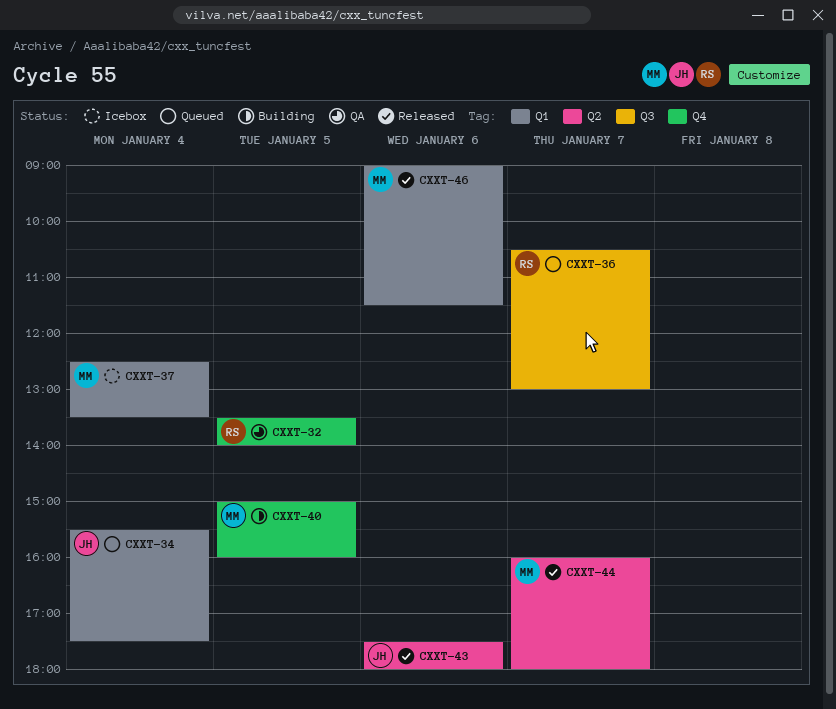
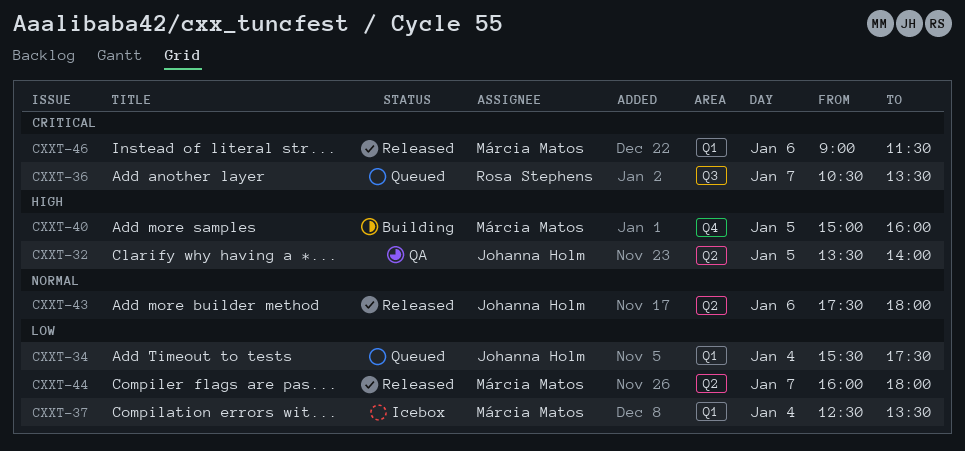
CXXT-32, owner: Rosa Stephens -> Johanna Holm
CXXT-32, label: Q4 -> Q2
CXXT-36, ends: 13:00 -> 13:30

